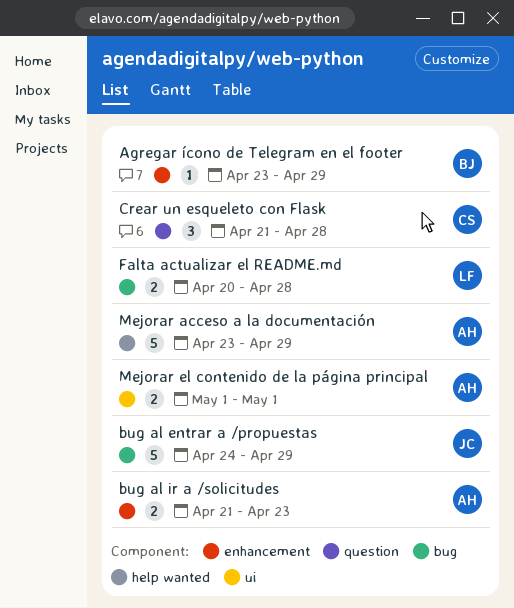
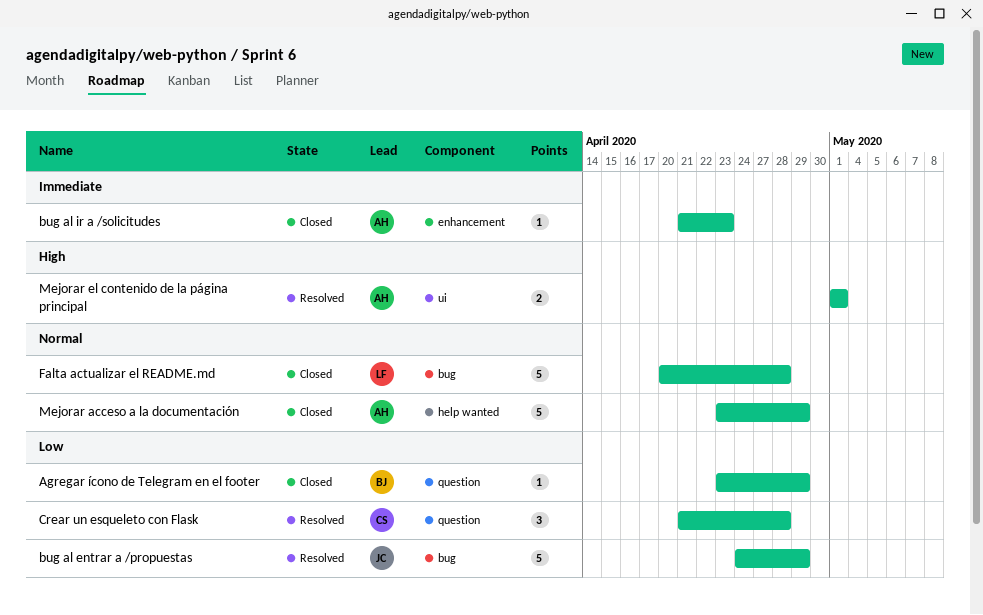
Agregar ícono de Telegram en el footer, label: enhancement -> question
bug al ir a /solicitudes, estimate: 2 -> 1
Falta actualizar el README.md, estimate: 2 -> 5

